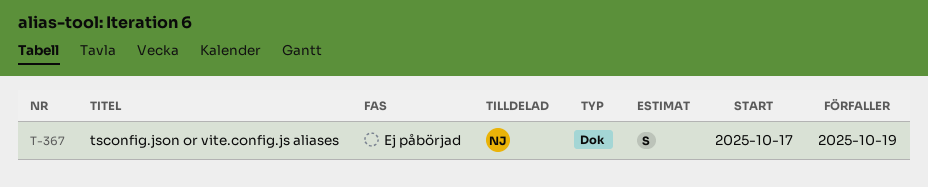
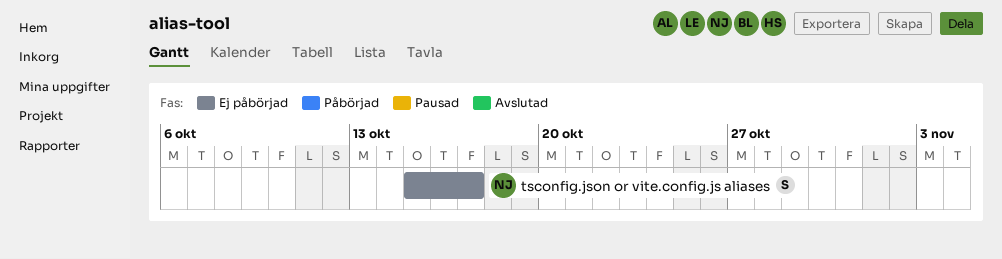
tsconfig.json or vite.config.js aliases, start: Oct 17 -> Oct 15
tsconfig.json or vite.config.js aliases, due: Oct 19 -> Oct 17

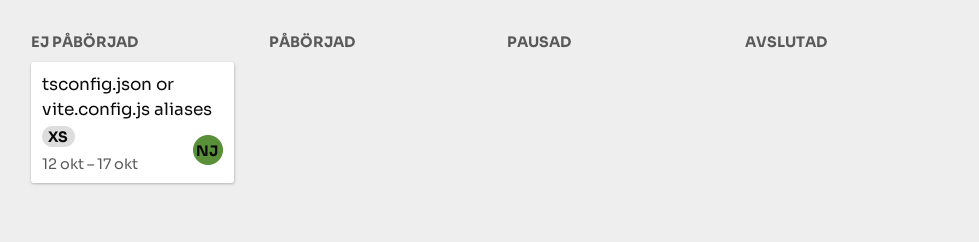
tsconfig.json or vite.config.js aliases, estimate: S -> XS
tsconfig.json or vite.config.js aliases, start: Oct 15 -> Oct 12

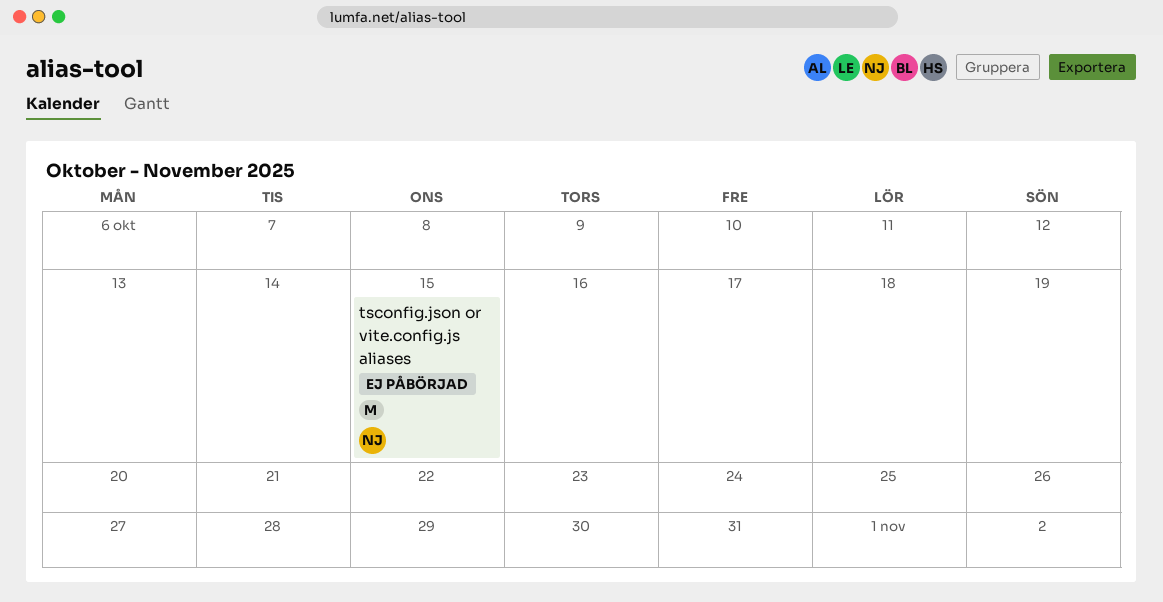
tsconfig.json or vite.config.js aliases, estimate: XS -> M
tsconfig.json or vite.config.js aliases, due: Oct 17 -> Oct 15

